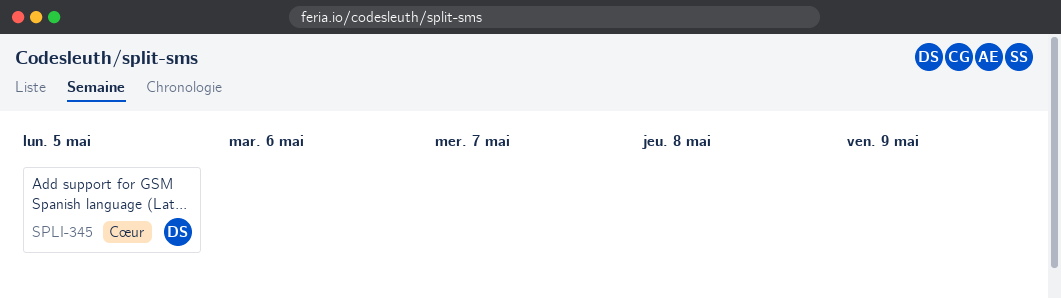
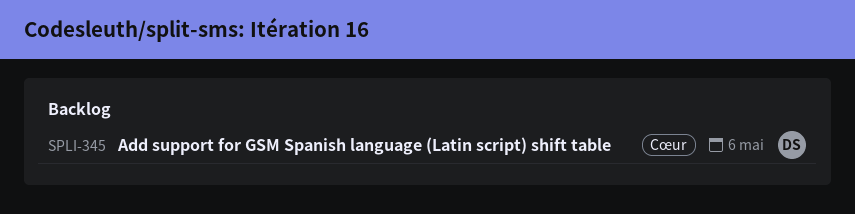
SPLI-345, due: May 5 -> May 6

